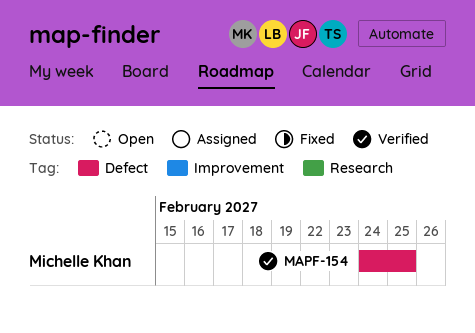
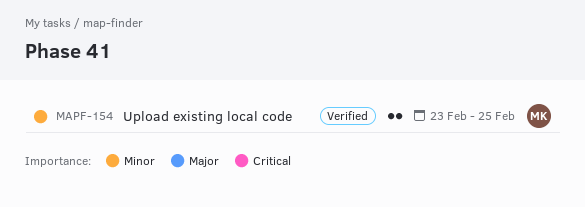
MAPF-154, start: Feb 24 -> Feb 23

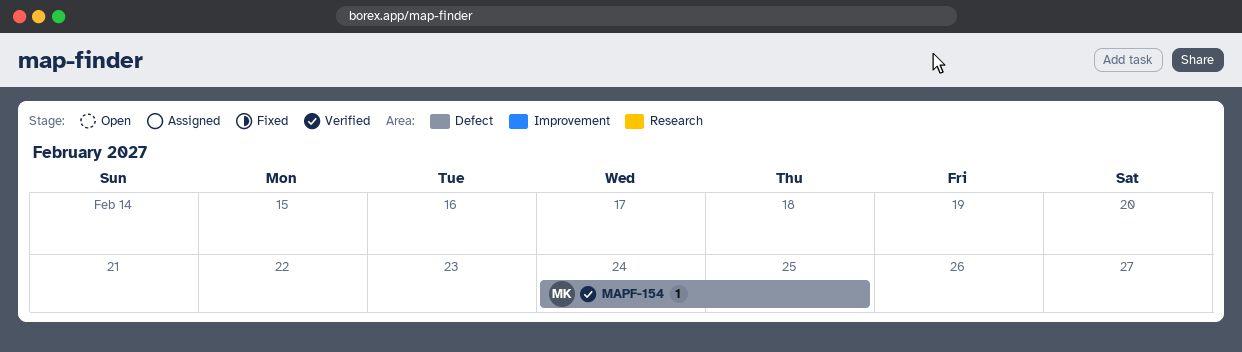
MAPF-154, estimate: 2 -> 1
MAPF-154, start: Feb 23 -> Feb 24

